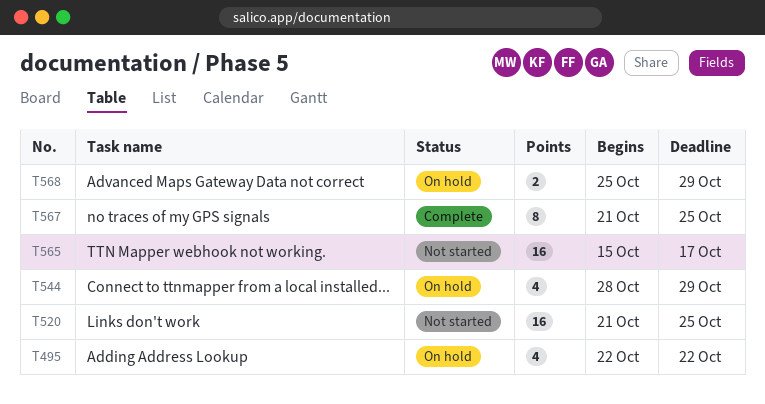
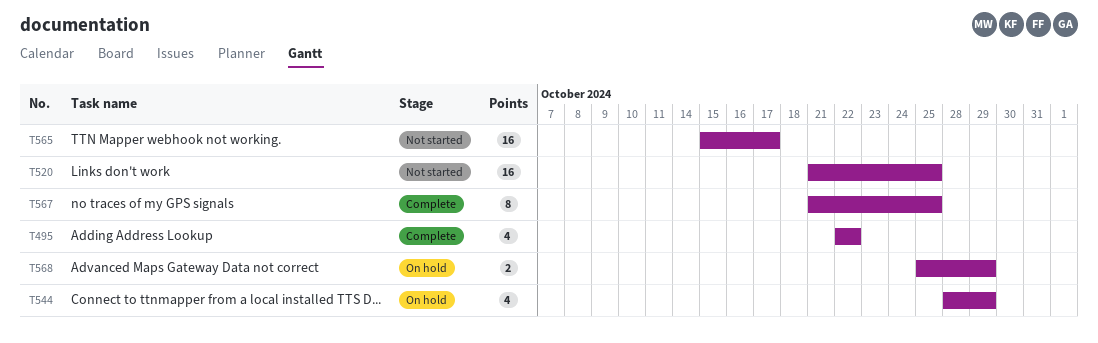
T495, status: On hold -> Complete

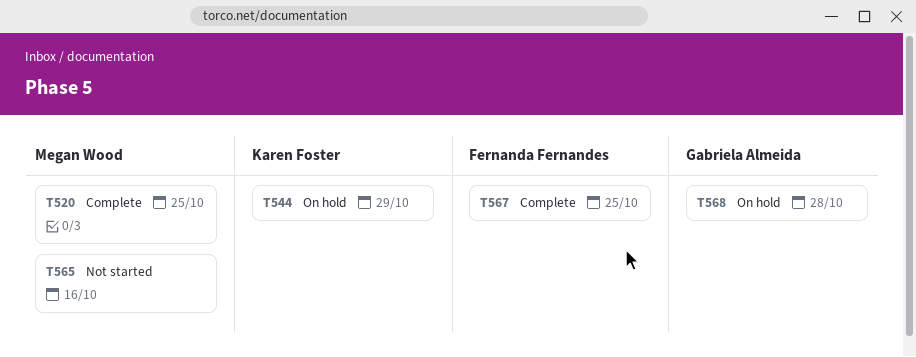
T495: present -> none
T520, status: Not started -> Complete
T565, due: Oct 17 -> Oct 16
T568, due: Oct 29 -> Oct 28

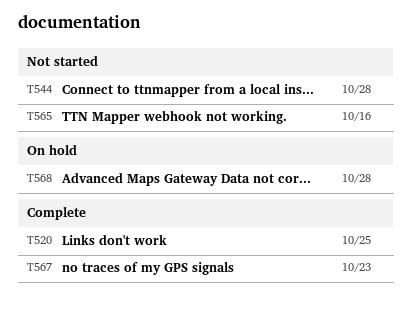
T544, status: On hold -> Not started
T544, due: Oct 29 -> Oct 28
T567, due: Oct 25 -> Oct 23

